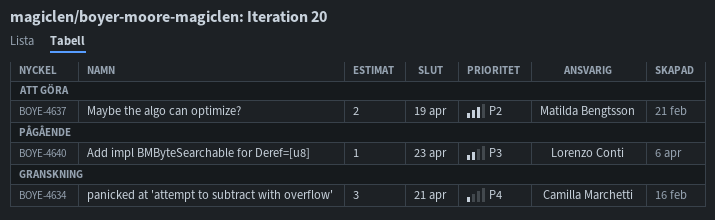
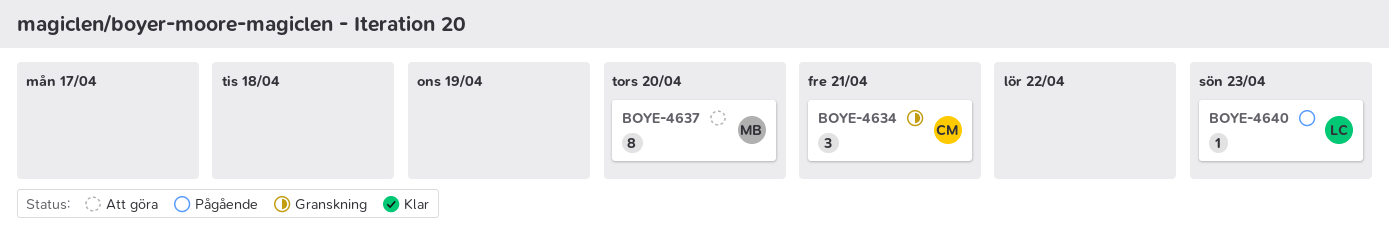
BOYE-4637, estimate: 2 -> 8
BOYE-4637, due: Apr 19 -> Apr 20

